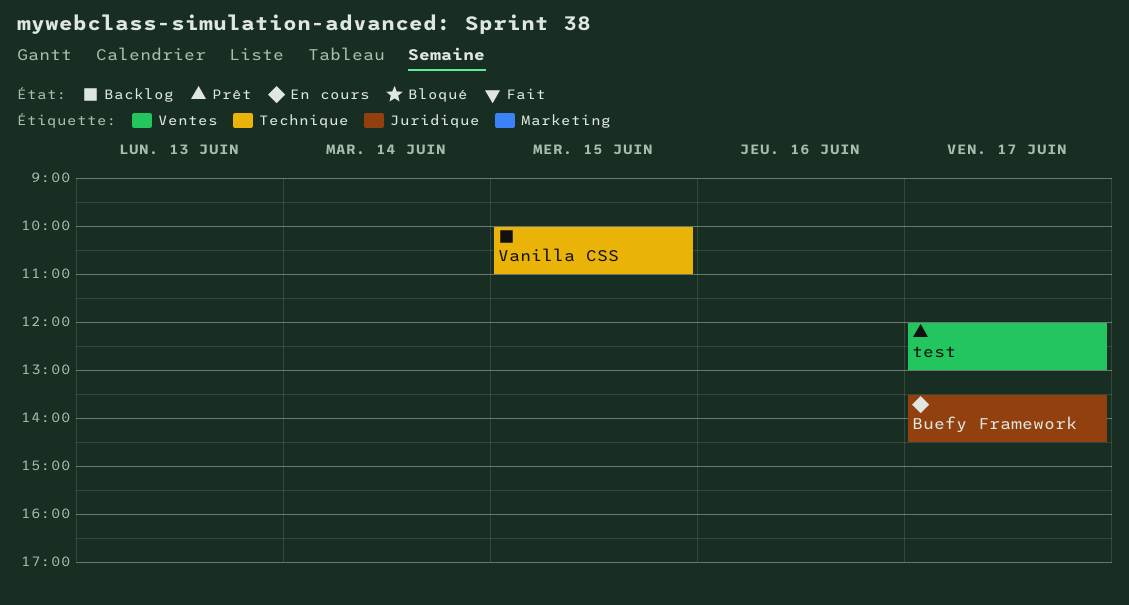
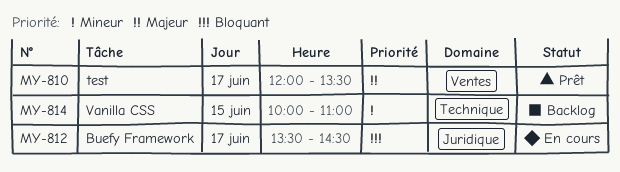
test, ends: 13:00 -> 13:30

